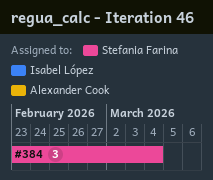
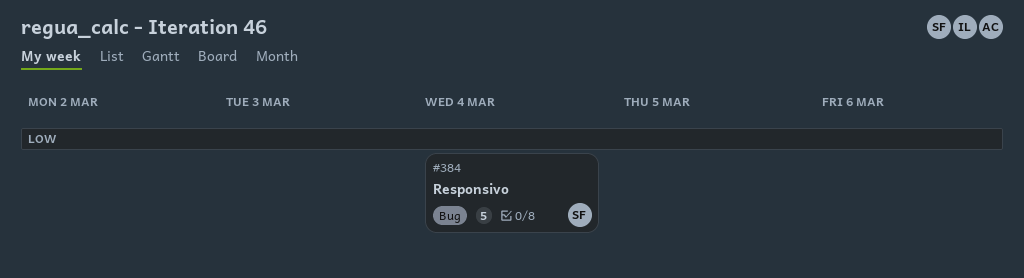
#384, estimate: 3 -> 5

